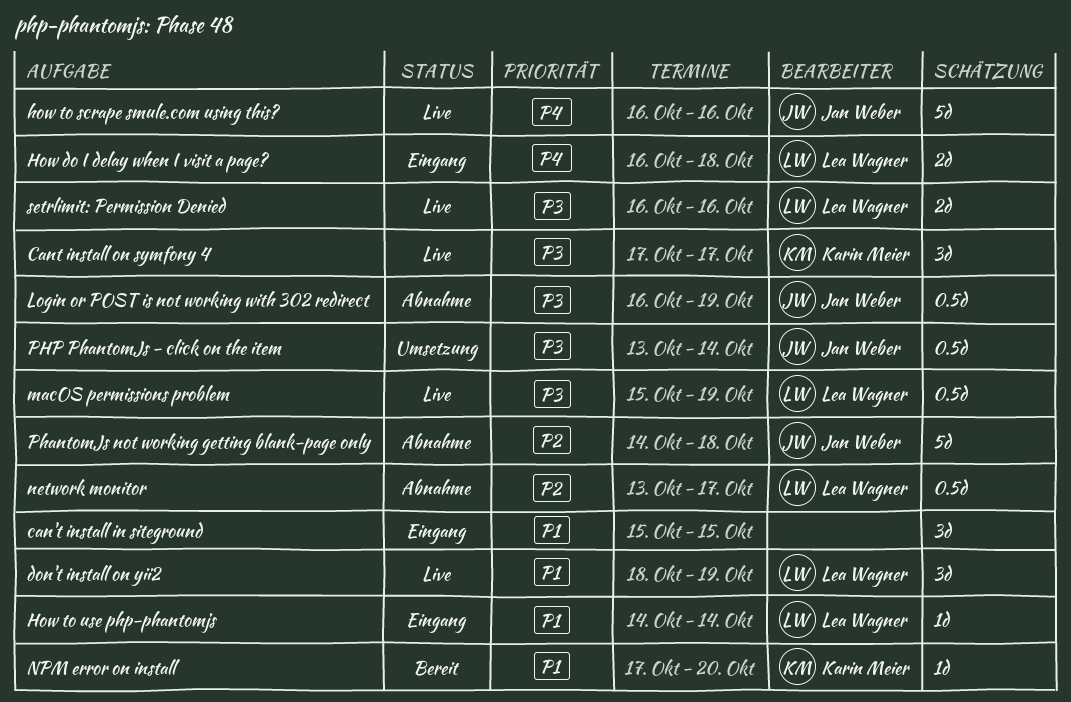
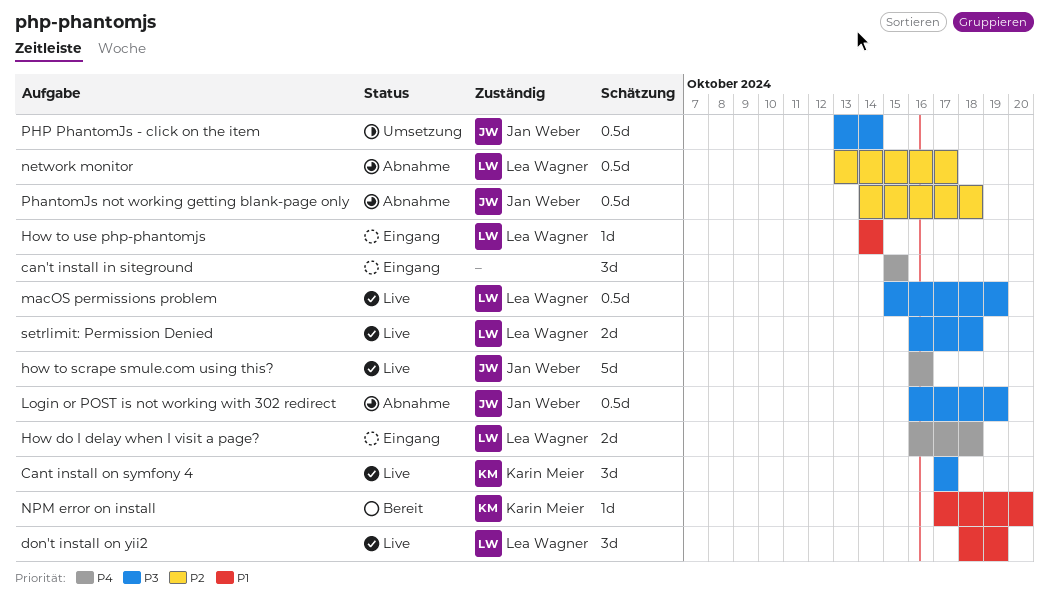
can't install in siteground, priority: P1 -> P4
PhantomJs not working getting blank-page only, estimate: 5d -> 0.5d
setrlimit: Permission Denied, due: Oct 16 -> Oct 18

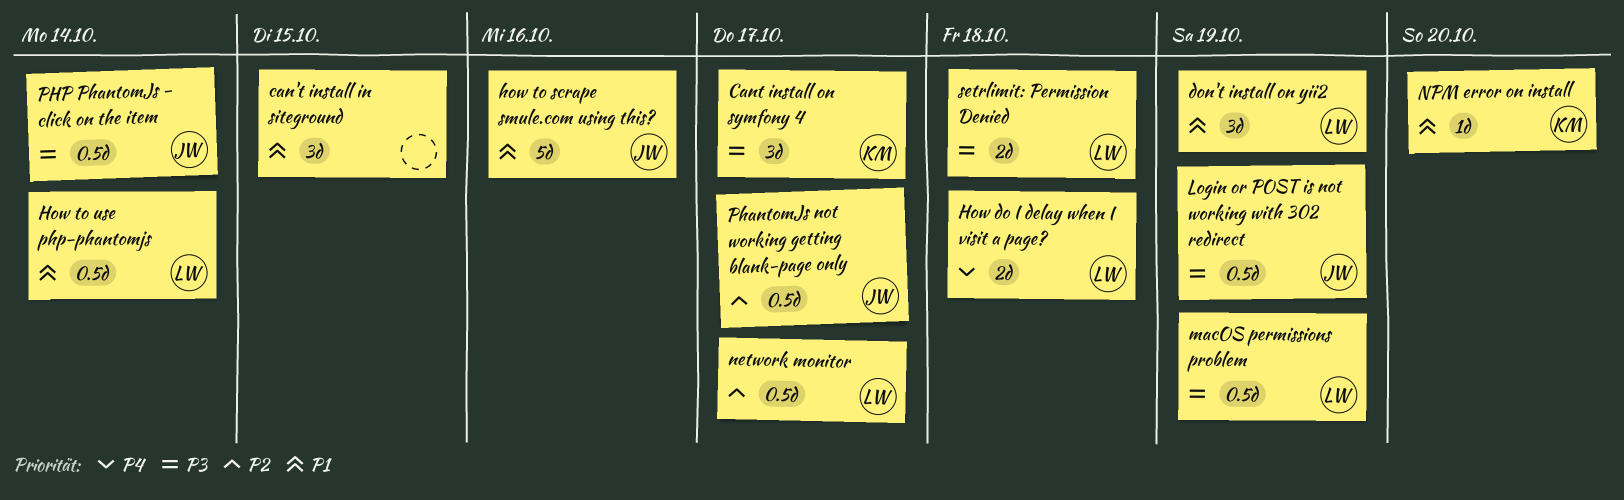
can't install in siteground, priority: P4 -> P1
how to scrape smule.com using this?, priority: P4 -> P1
How to use php-phantomjs, estimate: 1d -> 0.5d
PhantomJs not working getting blank-page only, due: Oct 18 -> Oct 17

